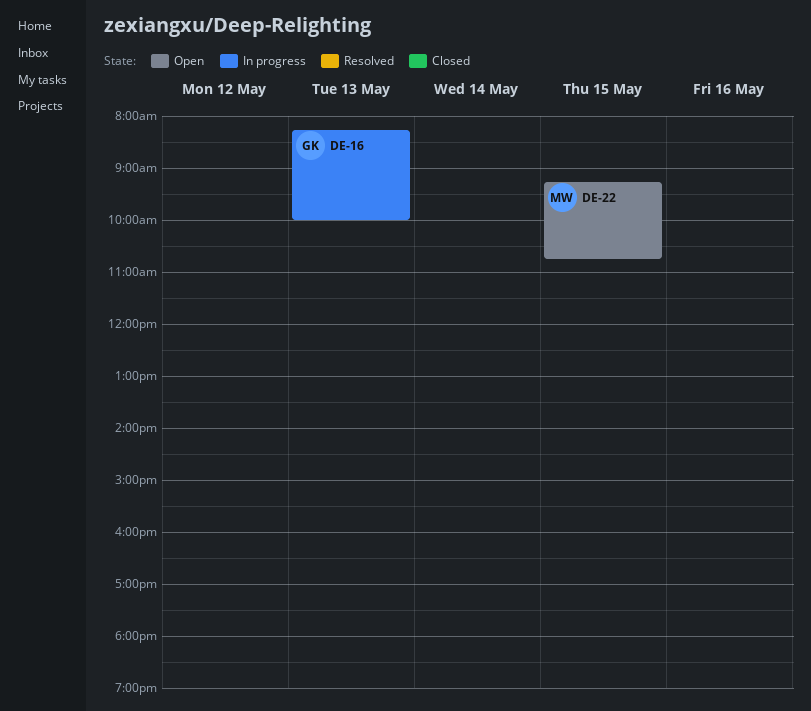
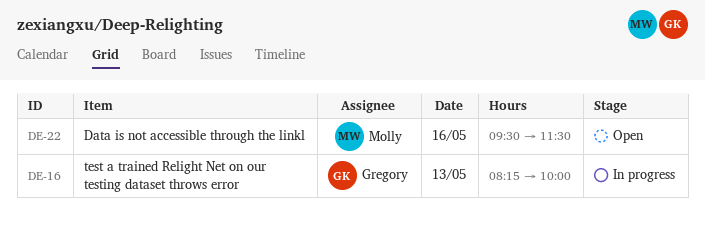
DE-22, day: May 15 -> May 16
DE-22, begins: 09:15 -> 09:30
DE-22, ends: 10:45 -> 11:30

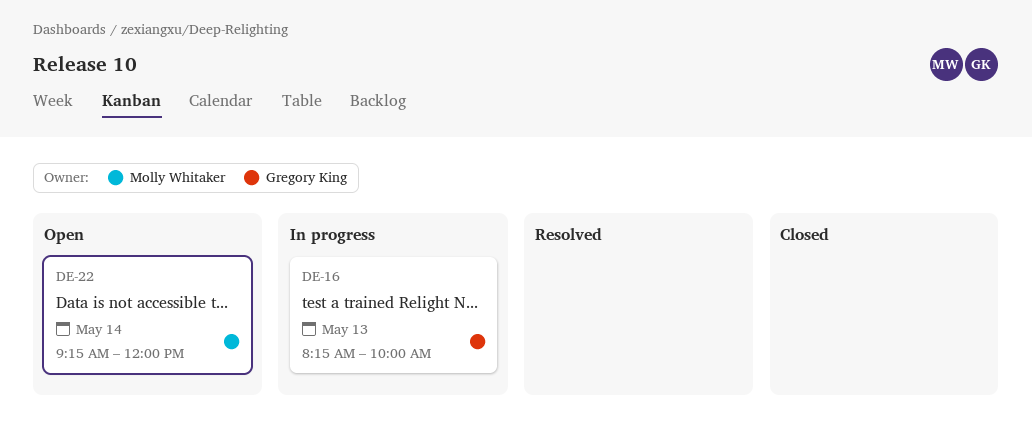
DE-22, day: May 16 -> May 14
DE-22, begins: 09:30 -> 09:15
DE-22, ends: 11:30 -> 12:00

